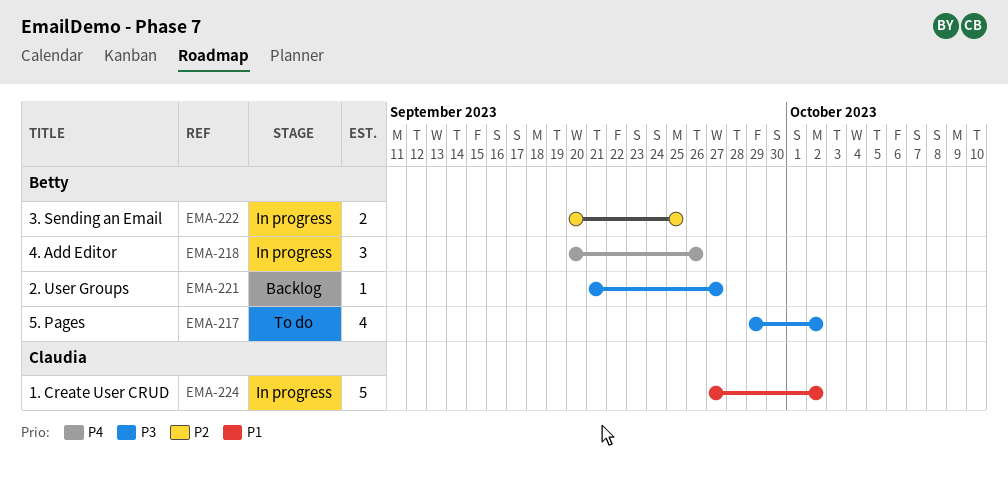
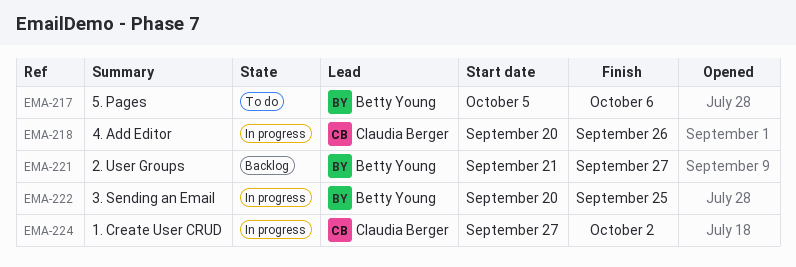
EMA-217, start: Sep 29 -> Oct 5
EMA-217, due: Oct 2 -> Oct 6
EMA-218, owner: Betty Young -> Claudia Berger

